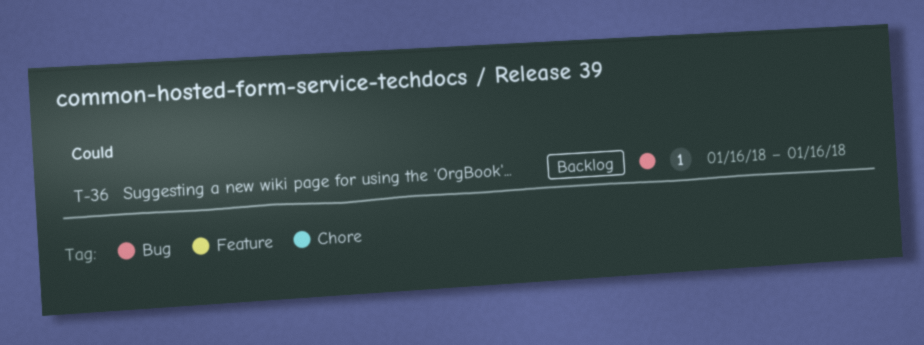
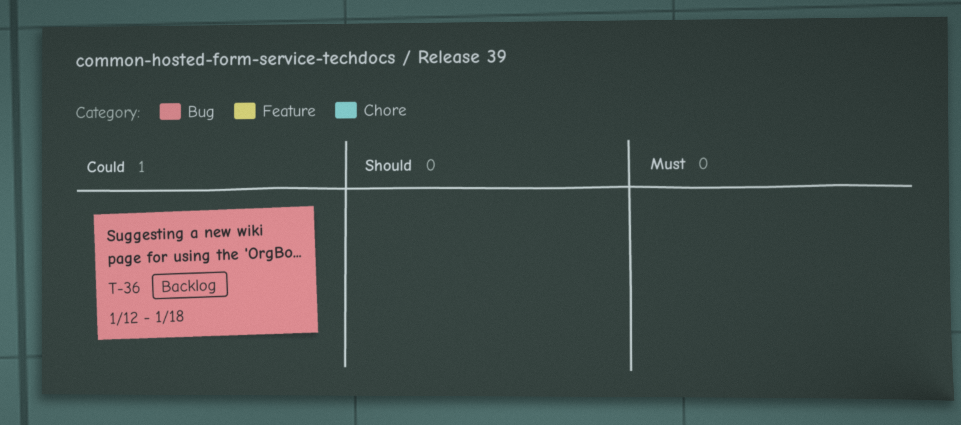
T-36, start: Jan 16 -> Jan 12
T-36, due: Jan 16 -> Jan 18

